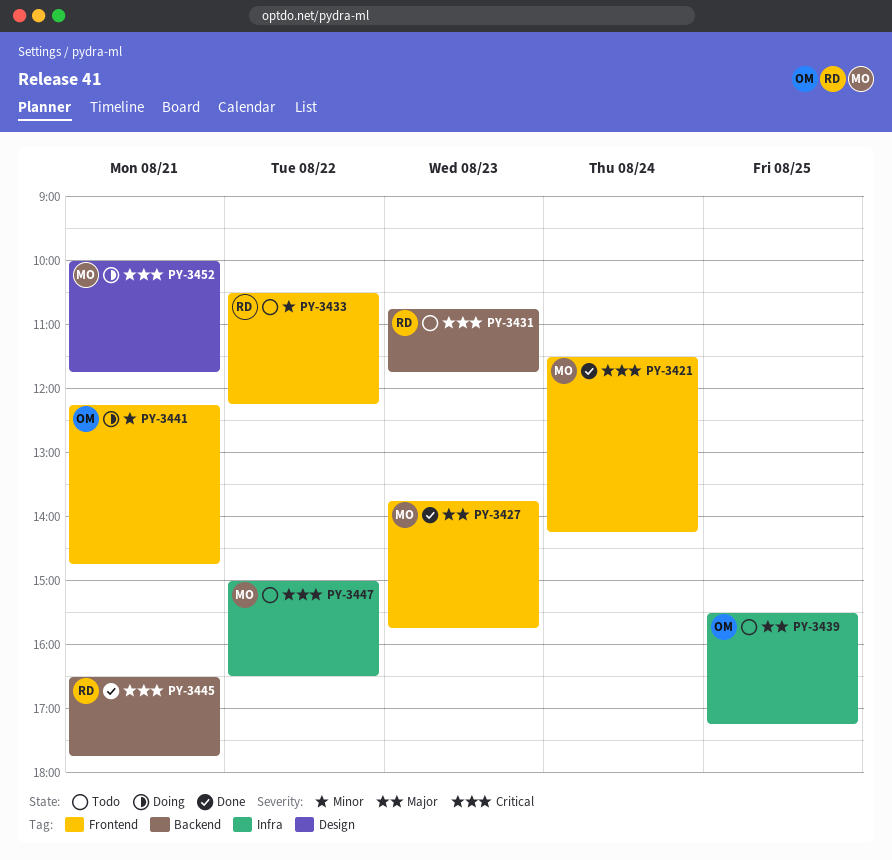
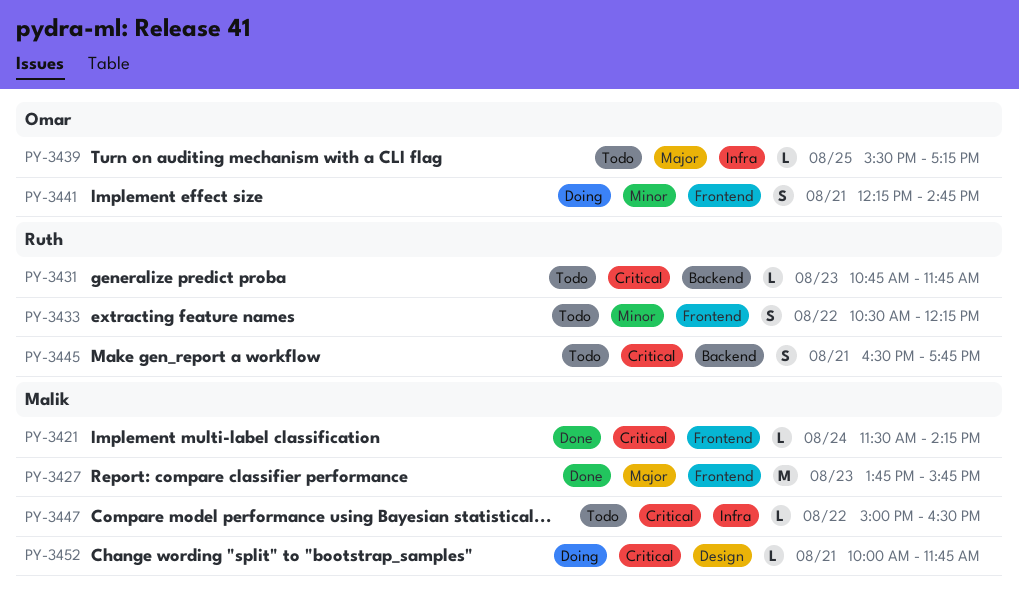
PY-3445, status: Done -> Todo

